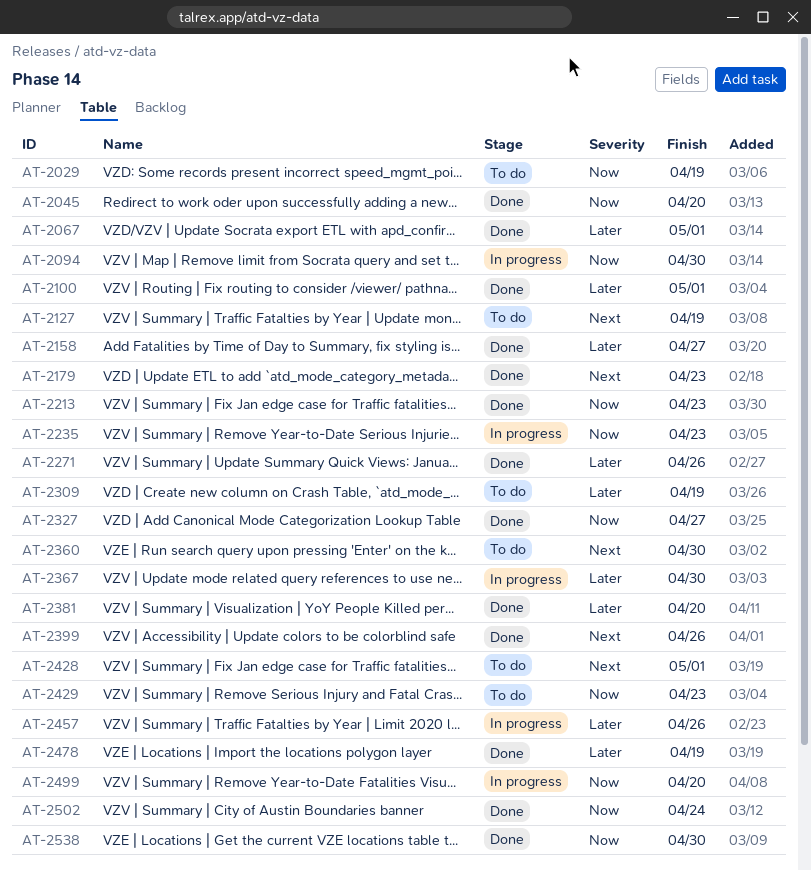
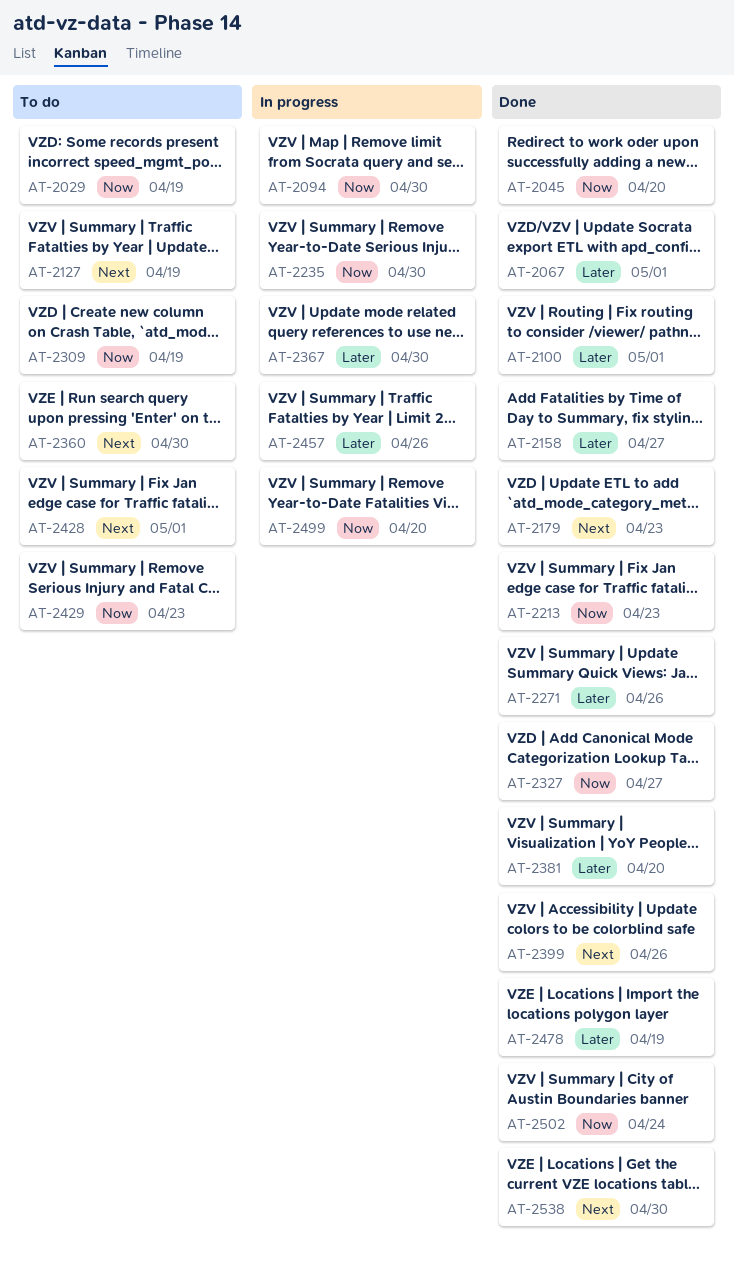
AT-2235, due: Apr 23 -> Apr 30
AT-2309, priority: Later -> Now
AT-2538, priority: Now -> Next

